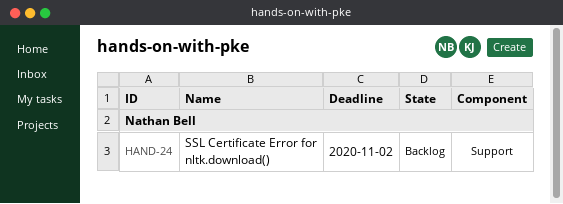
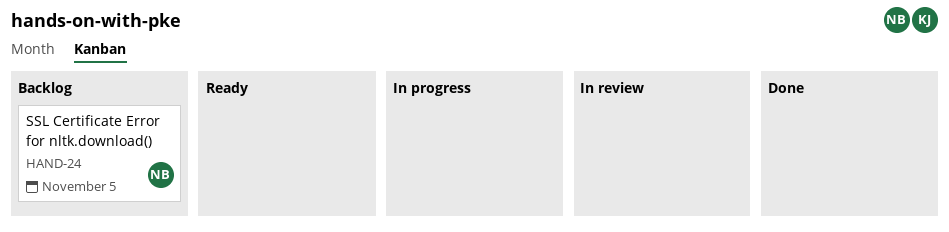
HAND-24, due: Nov 2 -> Nov 5

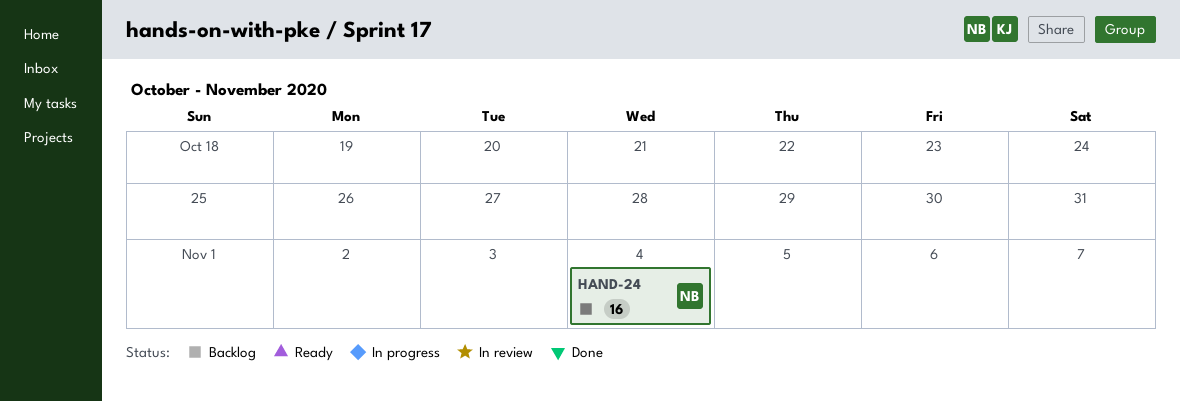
HAND-24, due: Nov 5 -> Nov 4

